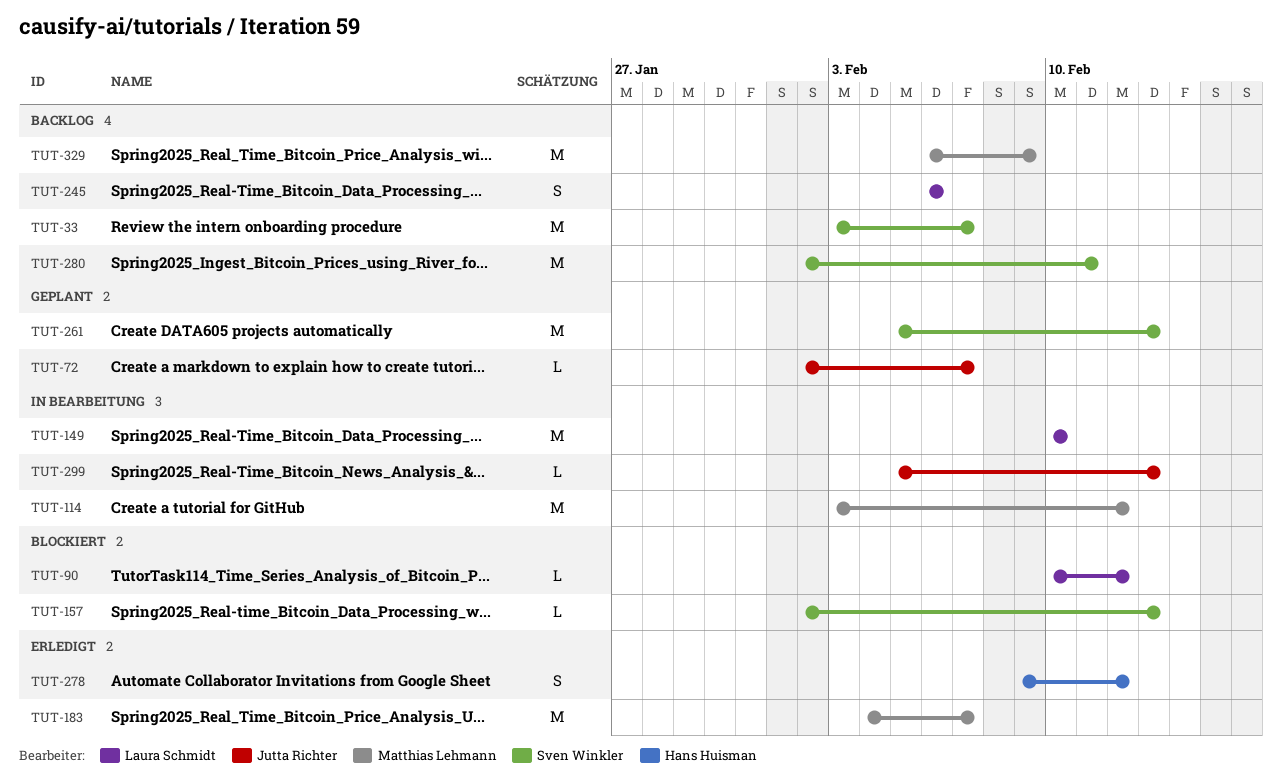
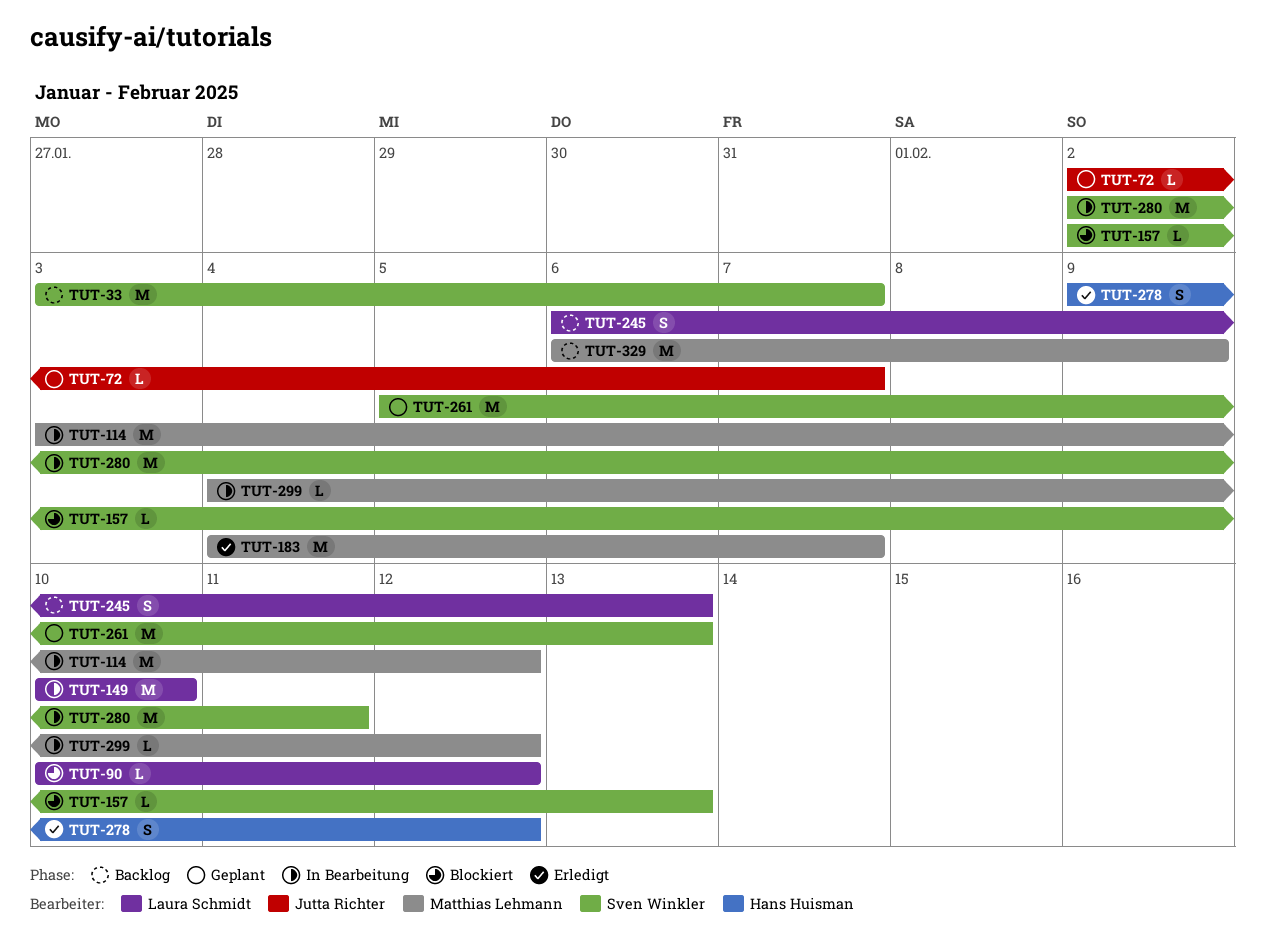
TUT-245, due: Feb 6 -> Feb 13
TUT-280, status: Backlog -> In Bearbeitung
TUT-299, owner: Jutta Richter -> Matthias Lehmann
TUT-299, start: Feb 5 -> Feb 4
TUT-299, due: Feb 13 -> Feb 12

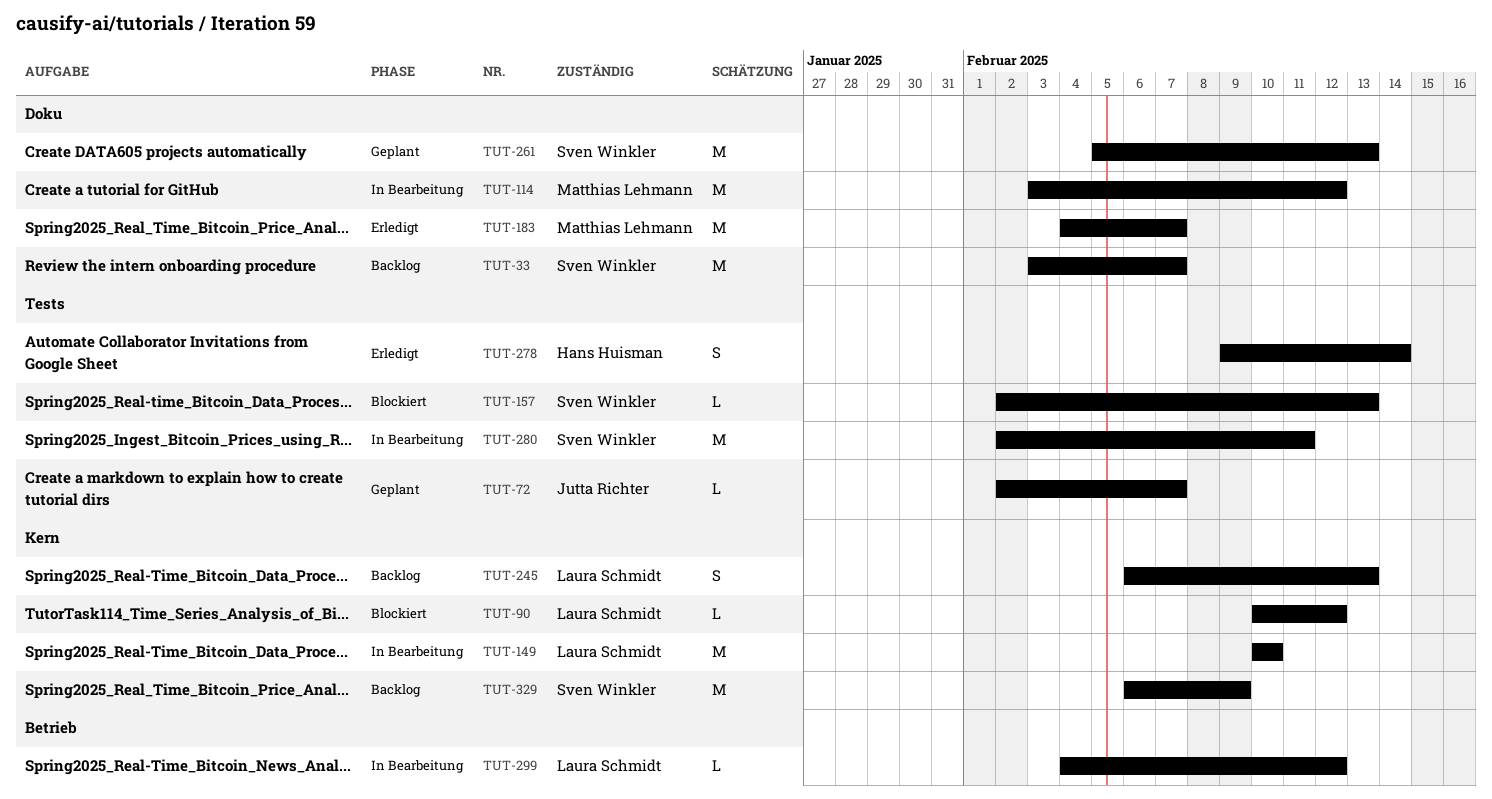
TUT-278, due: Feb 12 -> Feb 14
TUT-299, owner: Matthias Lehmann -> Laura Schmidt
TUT-329, owner: Matthias Lehmann -> Sven Winkler

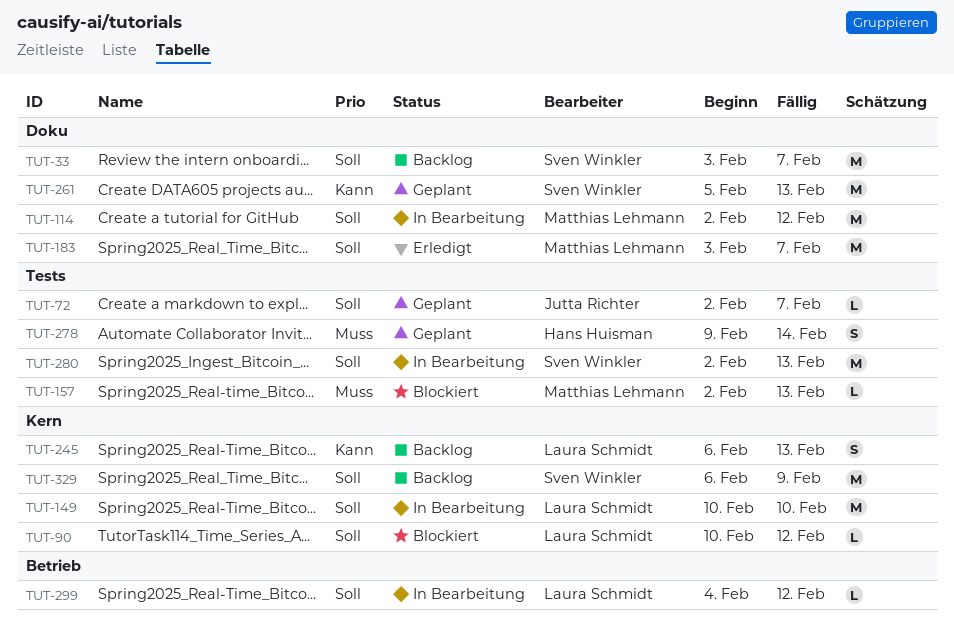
TUT-114, start: Feb 3 -> Feb 2
TUT-157, owner: Sven Winkler -> Matthias Lehmann
TUT-183, start: Feb 4 -> Feb 3
TUT-278, status: Erledigt -> Geplant
TUT-280, due: Feb 11 -> Feb 13

